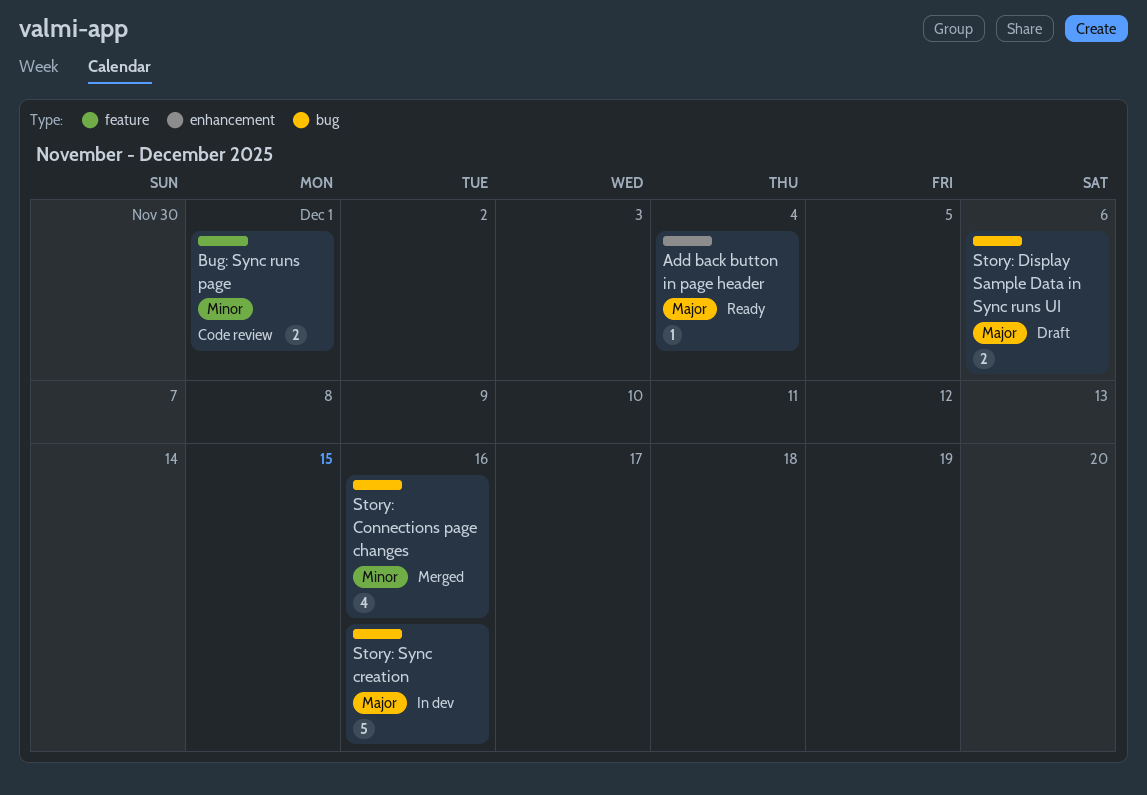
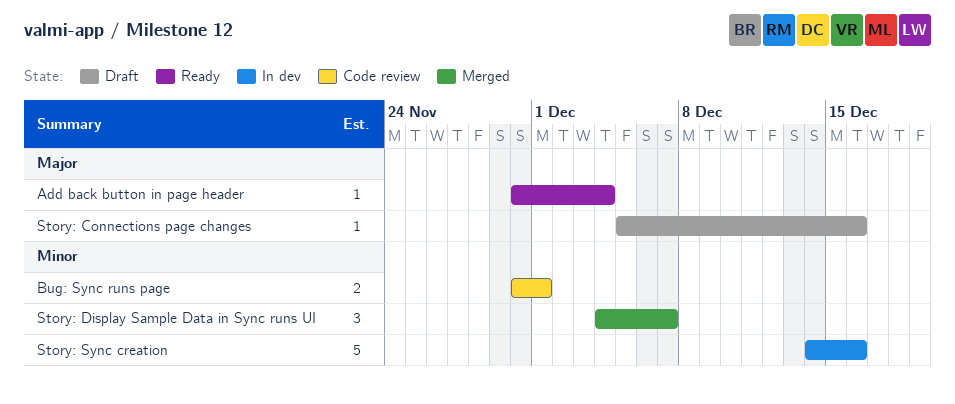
Story: Connections page changes, status: Merged -> Draft
Story: Connections page changes, priority: Minor -> Major
Story: Connections page changes, estimate: 4 -> 1
Story: Display Sample Data in Sync runs UI, status: Draft -> Merged
Story: Display Sample Data in Sync runs UI, priority: Major -> Minor
Story: Display Sample Data in Sync runs UI, estimate: 2 -> 3
Story: Display Sample Data in Sync runs UI, due: Dec 6 -> Dec 7
Story: Sync creation, priority: Major -> Minor

